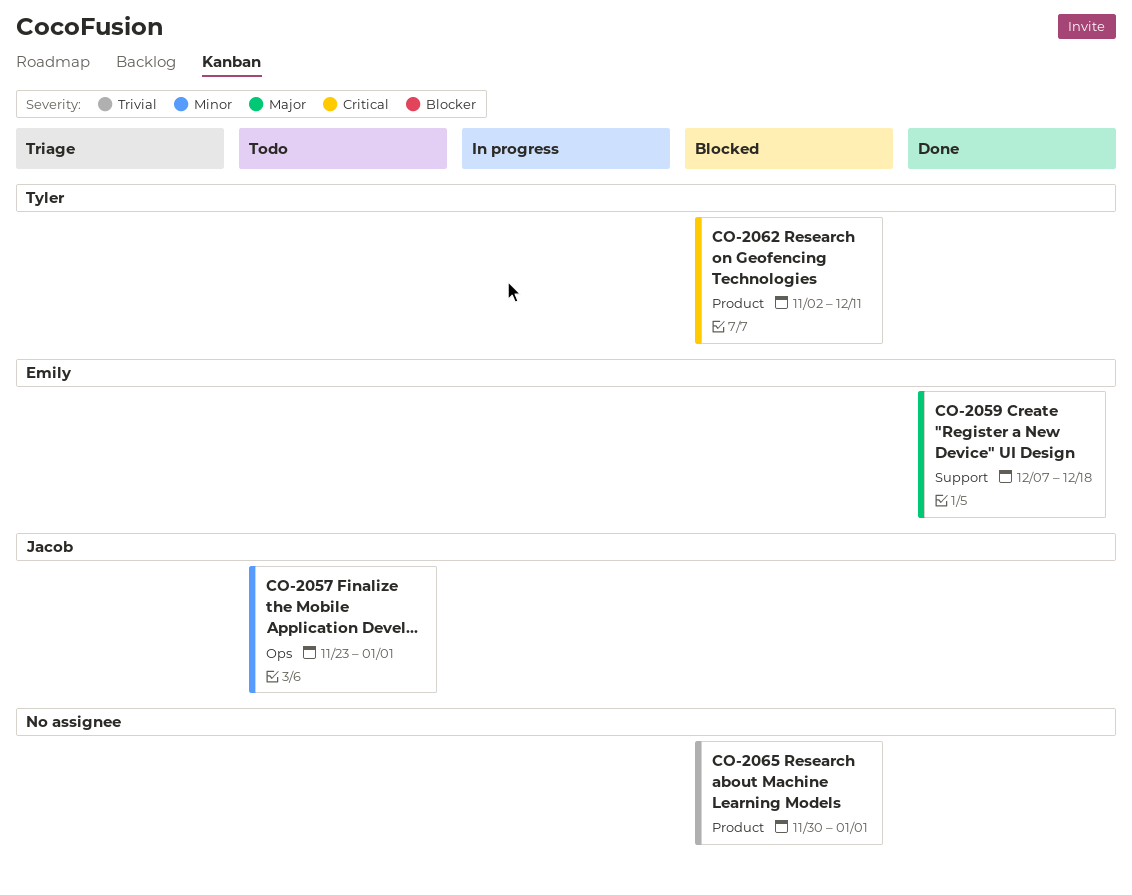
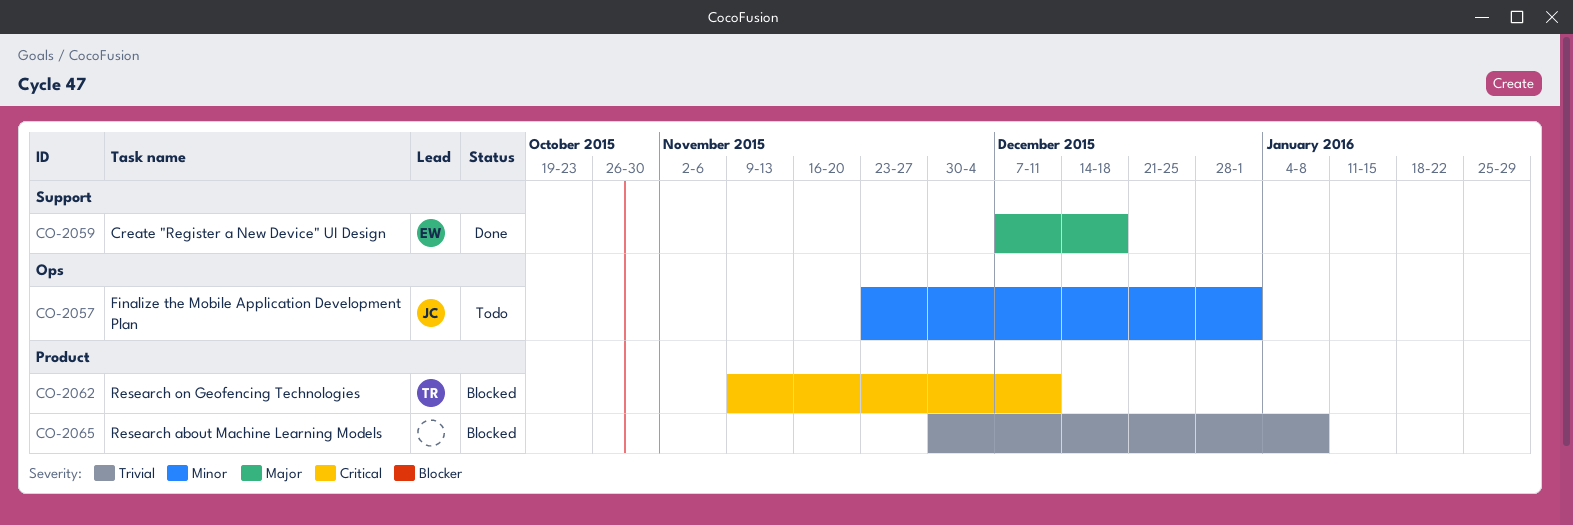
CO-2062, start: Nov 2 -> Nov 9
CO-2065, due: Jan 1 -> Jan 8

